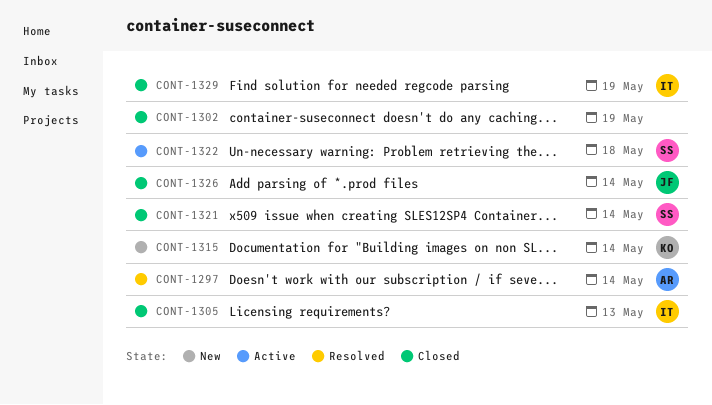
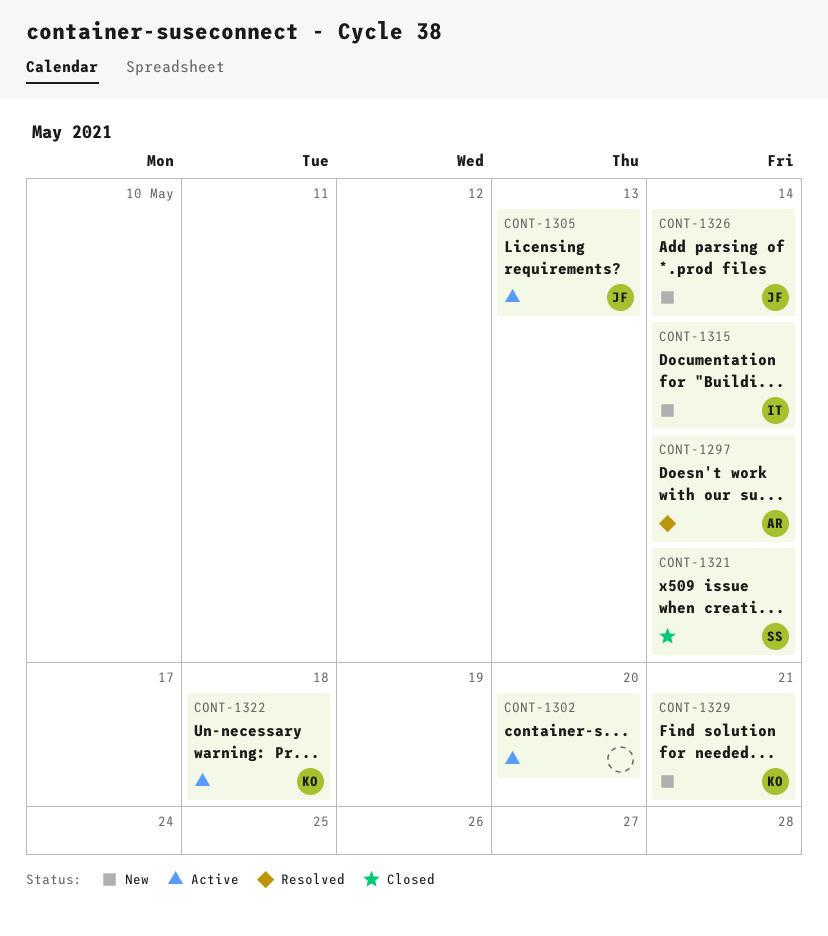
CONT-1302, status: Closed -> Active
CONT-1302, due: May 19 -> May 20
CONT-1305, status: Closed -> Active
CONT-1305, owner: IT -> JF
CONT-1315, owner: KO -> IT
CONT-1322, owner: SS -> KO
CONT-1326, status: Closed -> New
CONT-1329, status: Closed -> New
CONT-1329, owner: IT -> KO
CONT-1329, due: May 19 -> May 21

